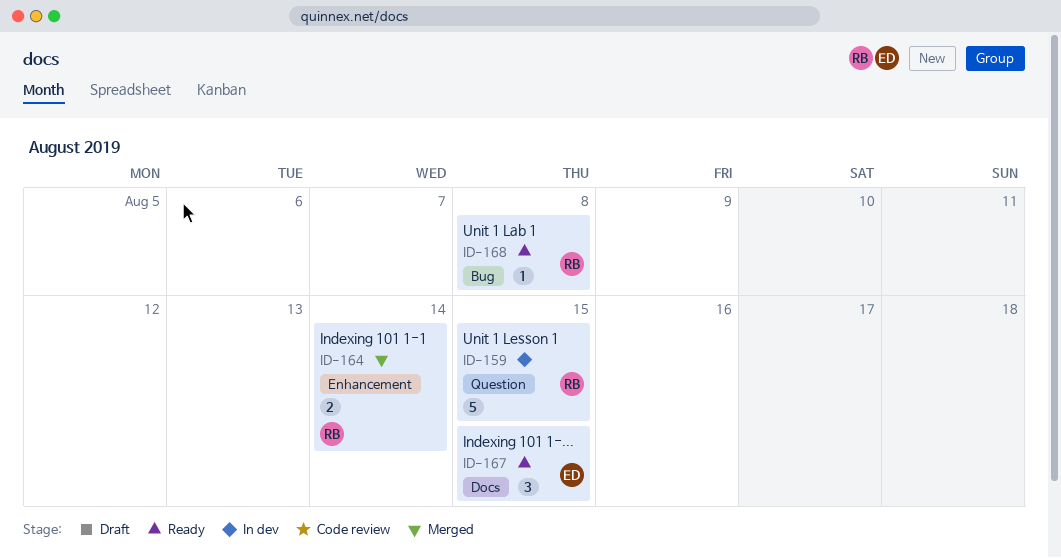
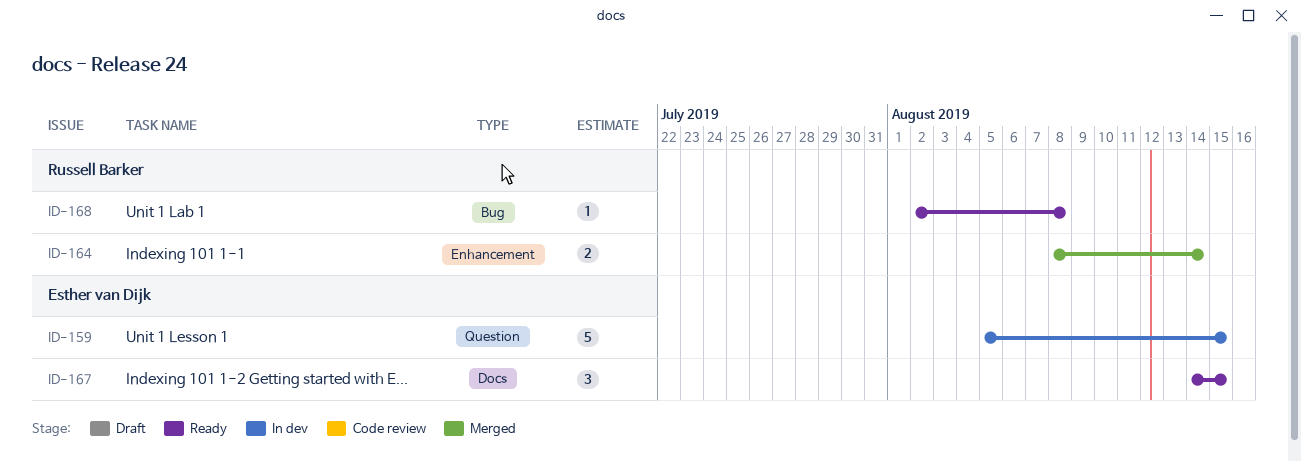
ID-159, owner: Russell Barker -> Esther van Dijk

